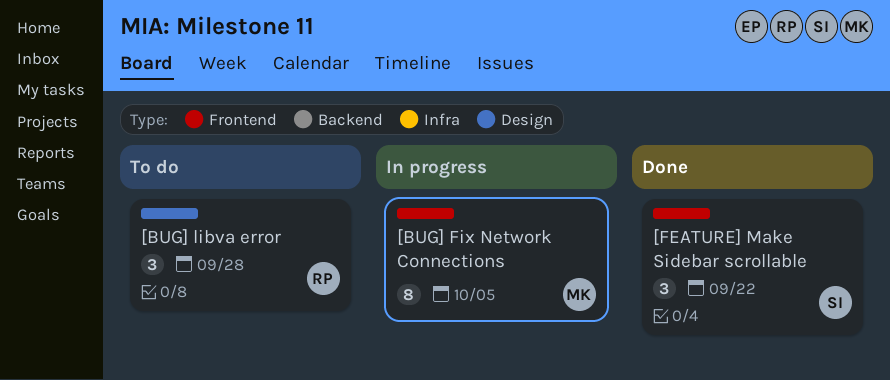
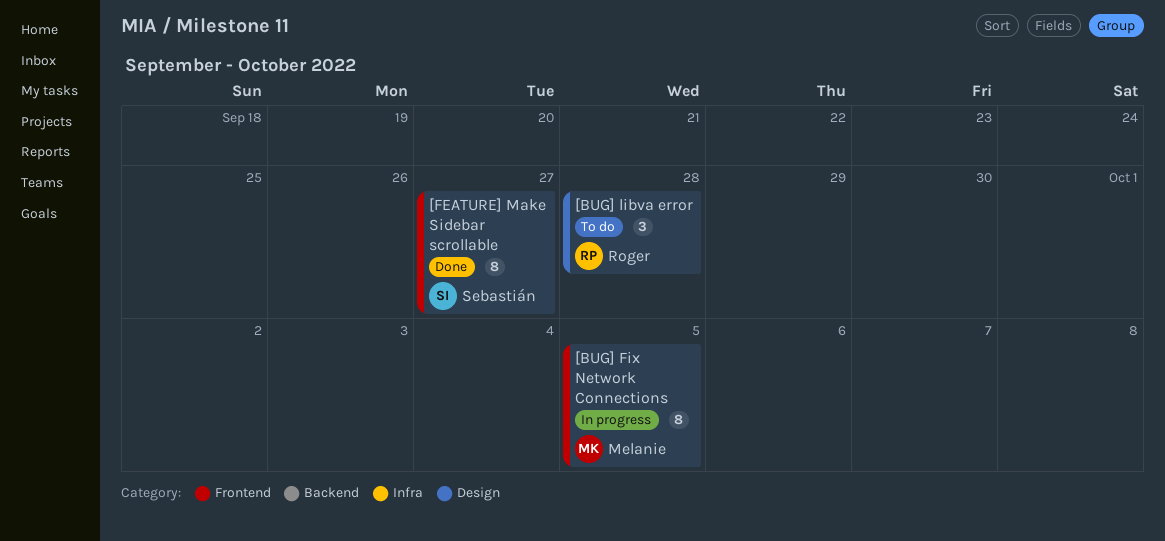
[FEATURE] Make Sidebar scrollable, estimate: 3 -> 8
[FEATURE] Make Sidebar scrollable, due: Sep 22 -> Sep 27

